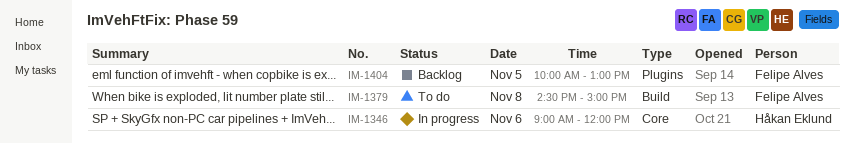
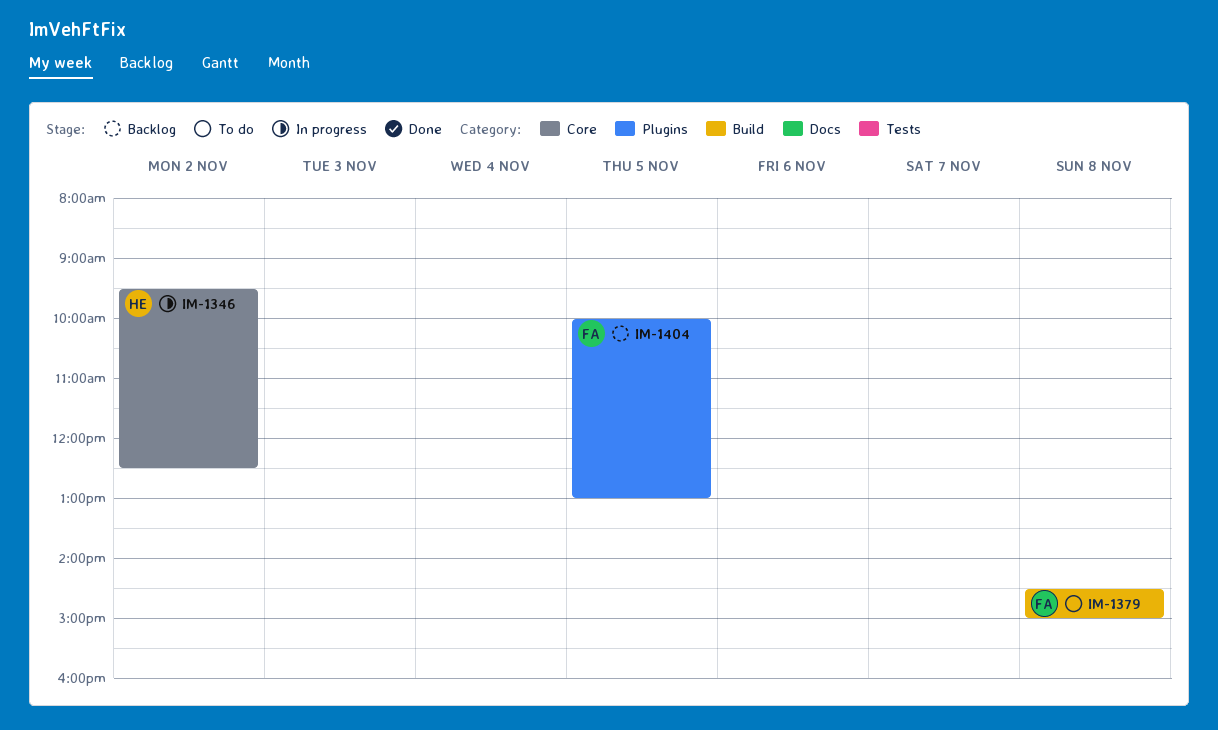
IM-1346, day: Nov 6 -> Nov 2
IM-1346, begins: 09:00 -> 09:30
IM-1346, ends: 12:00 -> 12:30

